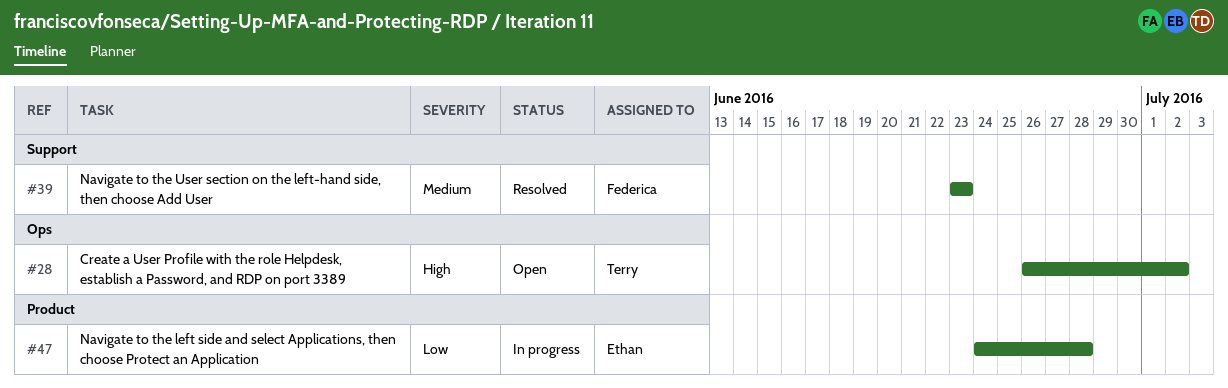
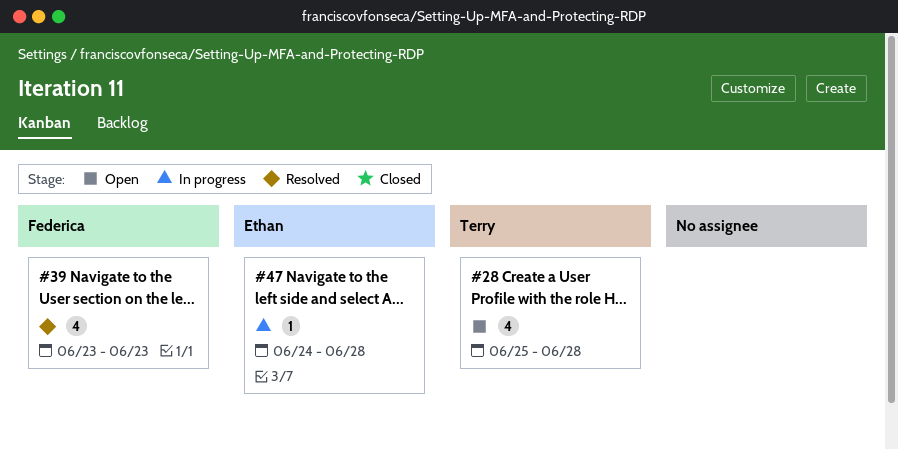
#28, start: Jun 26 -> Jun 25
#28, due: Jul 2 -> Jun 28

